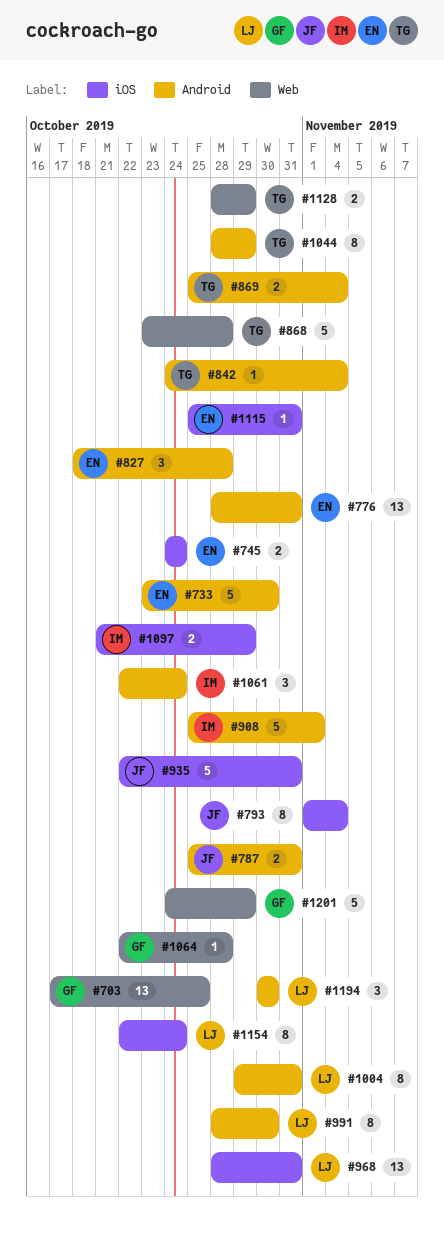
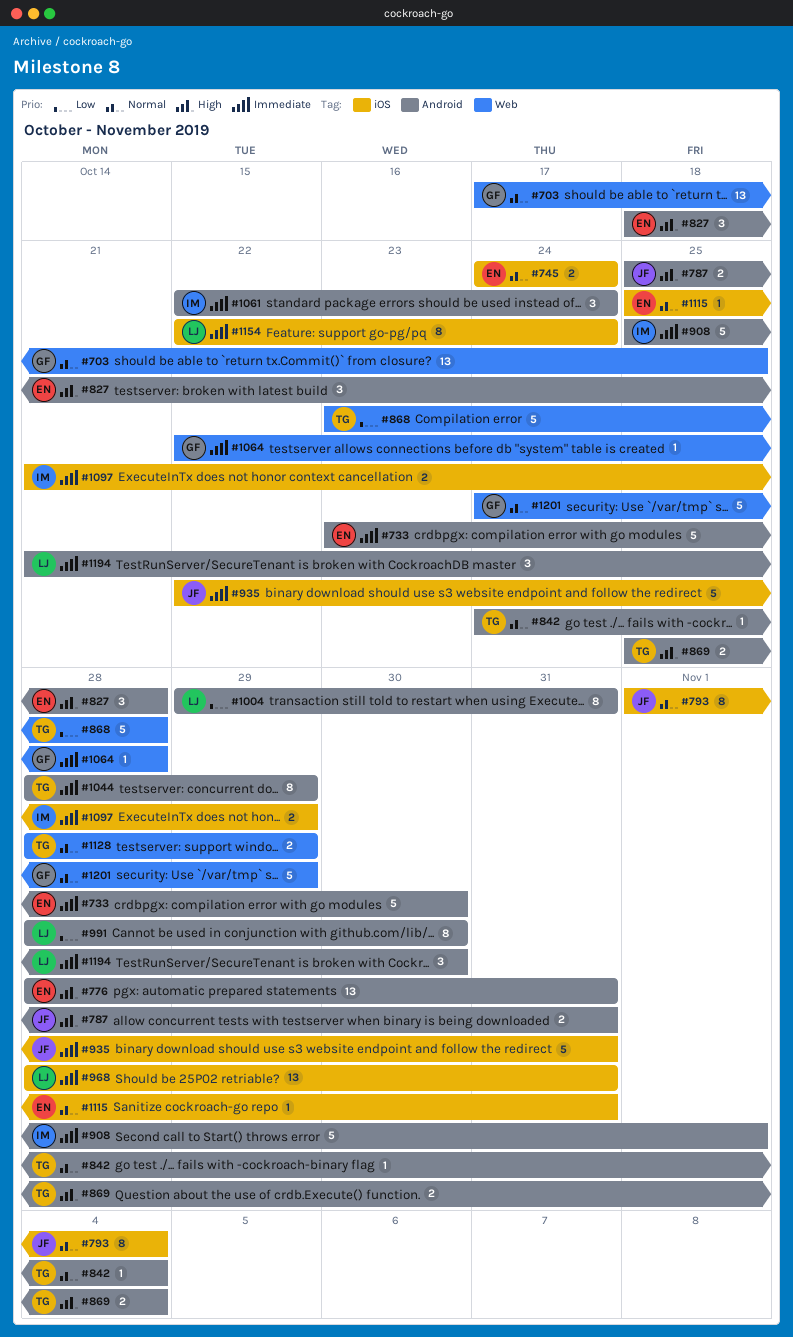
#1194, start: Oct 30 -> Oct 21

